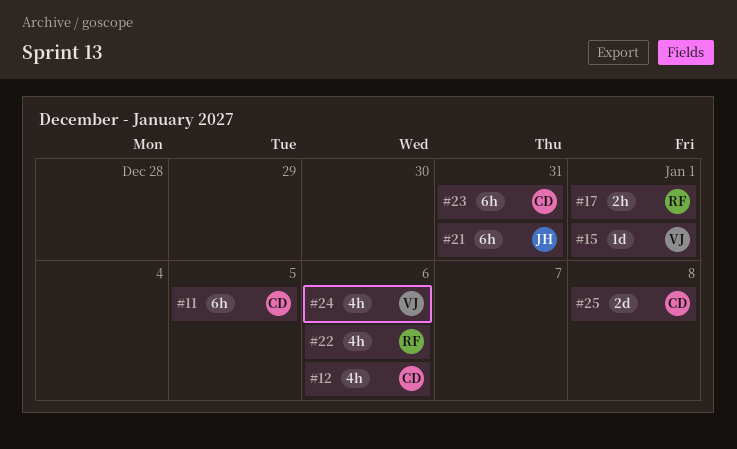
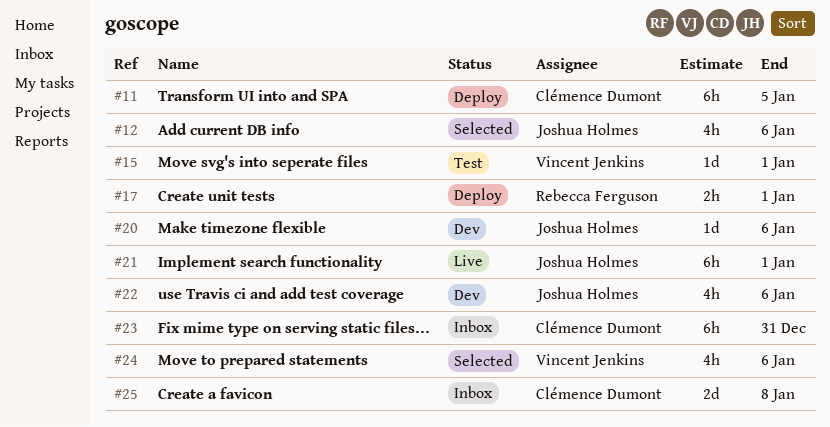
#12, owner: Clémence Dumont -> Joshua Holmes
#20: none -> present
#21, due: Dec 31 -> Jan 1
#22, owner: Rebecca Ferguson -> Joshua Holmes

